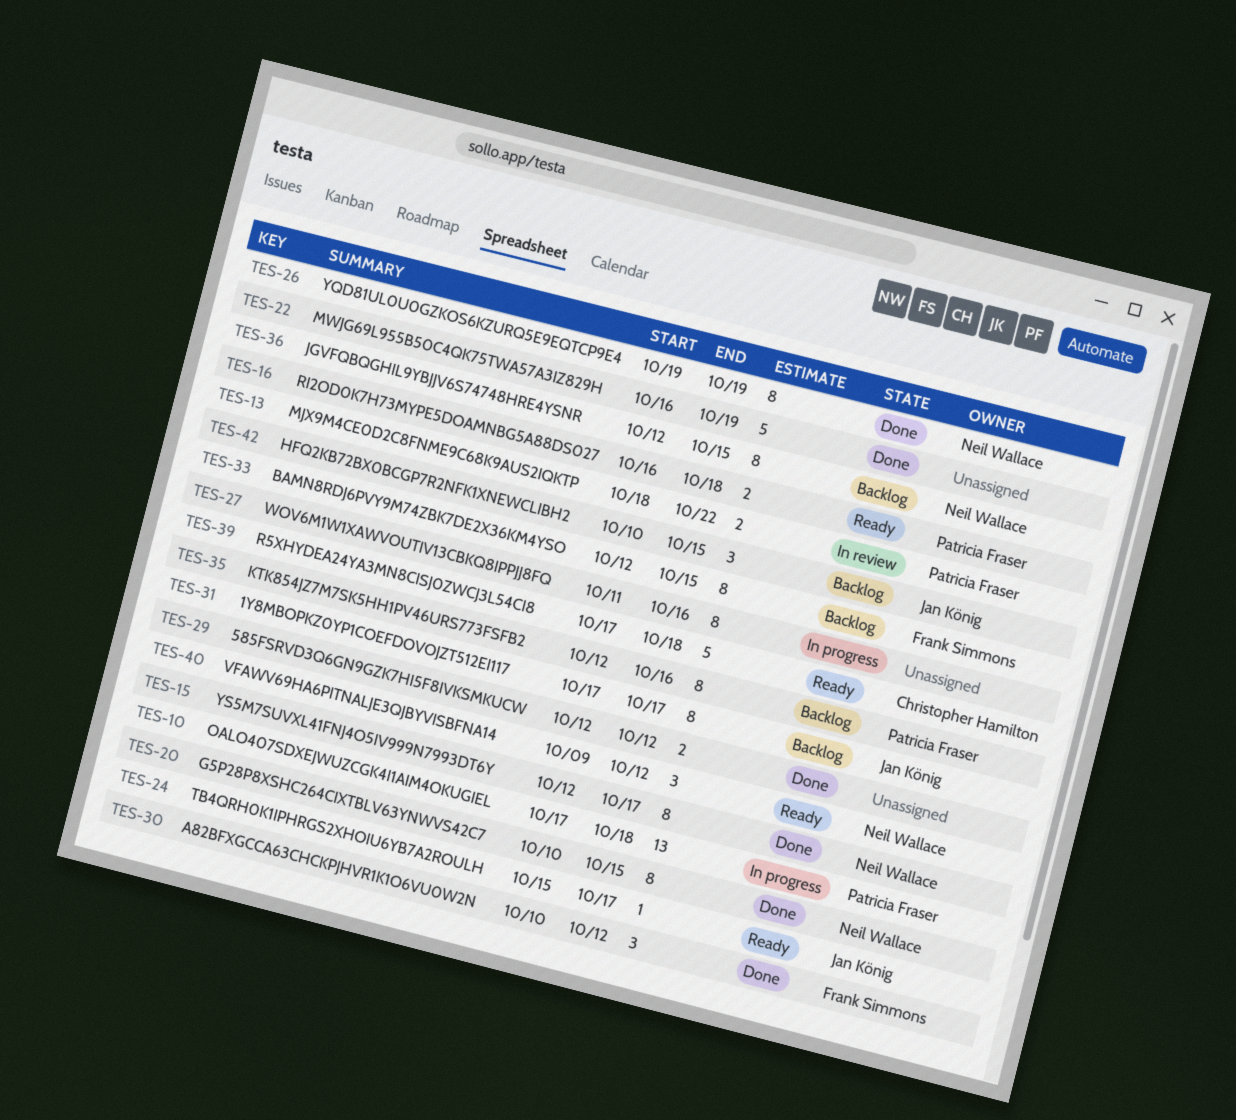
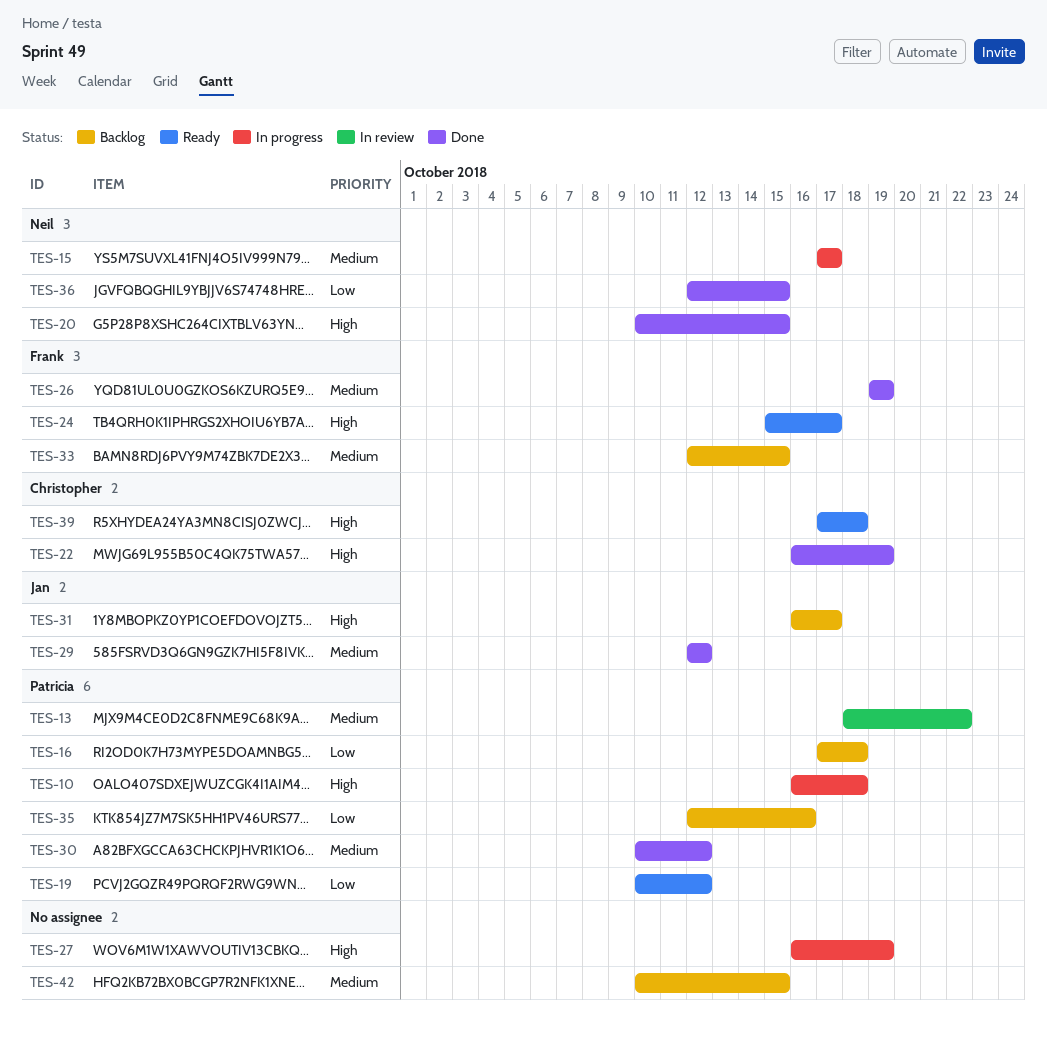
TES-10, start: Oct 17 -> Oct 16
TES-15, status: Done -> In progress
TES-15, start: Oct 12 -> Oct 17
TES-16, status: Ready -> Backlog
TES-16, start: Oct 16 -> Oct 17
TES-19: none -> present
TES-22, owner: none -> Christopher Hamilton
TES-24, owner: Jan König -> Frank Simmons
TES-26, owner: Neil Wallace -> Frank Simmons
TES-27, start: Oct 11 -> Oct 16
TES-27, due: Oct 16 -> Oct 19
TES-29, owner: none -> Jan König
TES-30, owner: Frank Simmons -> Patricia Fraser
TES-31, start: Oct 17 -> Oct 16
TES-36, status: Backlog -> Done
TES-40: present -> none
TES-42, owner: Jan König -> none

